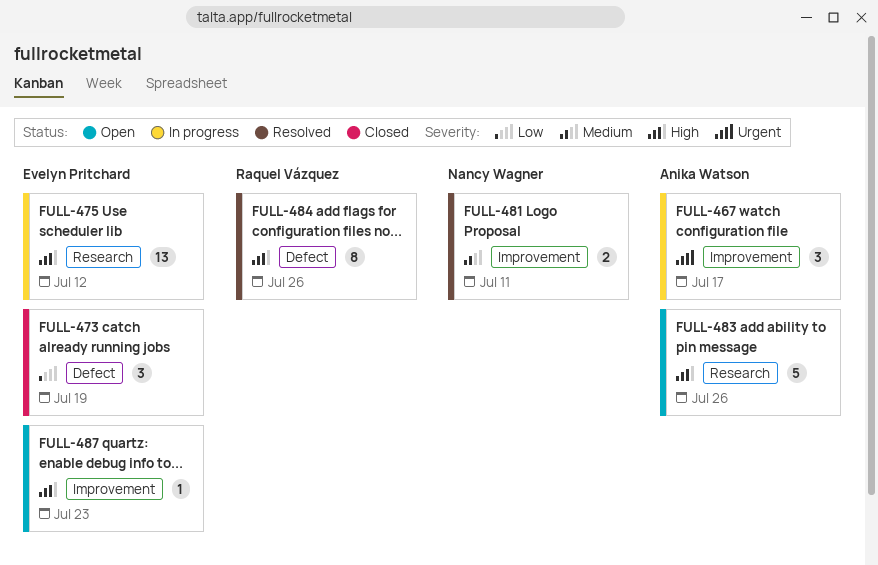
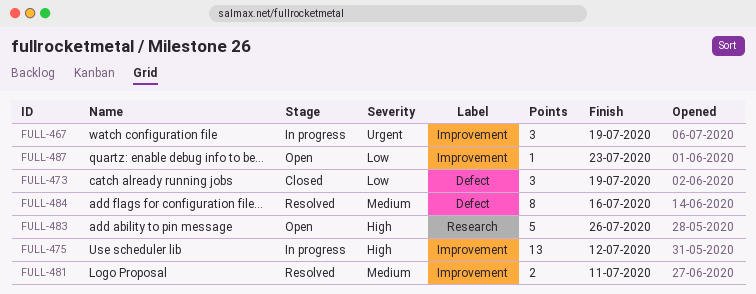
FULL-467, due: Jul 17 -> Jul 19
FULL-475, label: Research -> Improvement
FULL-484, priority: High -> Medium
FULL-484, due: Jul 26 -> Jul 16
FULL-487, priority: High -> Low

